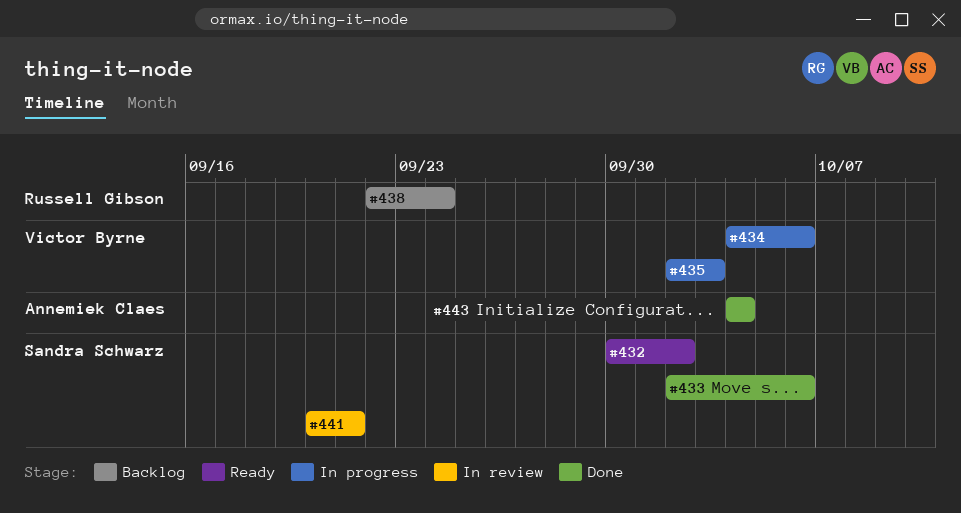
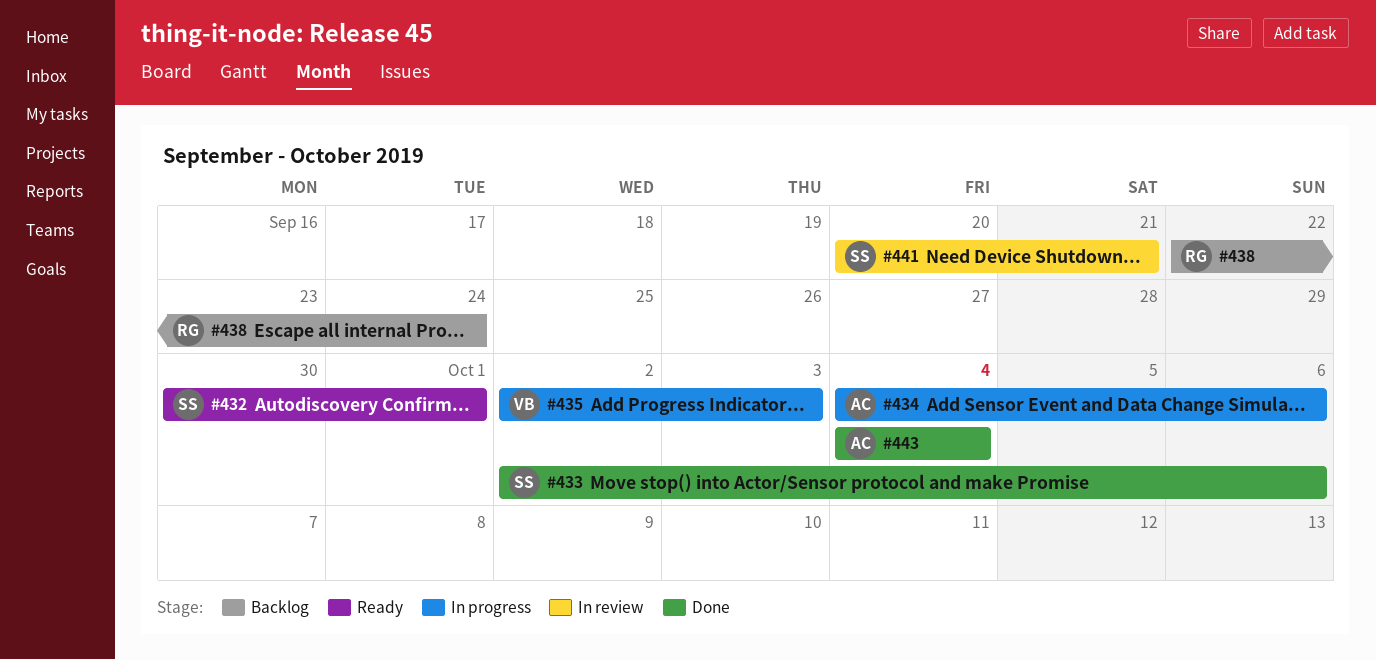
#432, due: Oct 2 -> Oct 1
#434, owner: Victor Byrne -> Annemiek Claes

